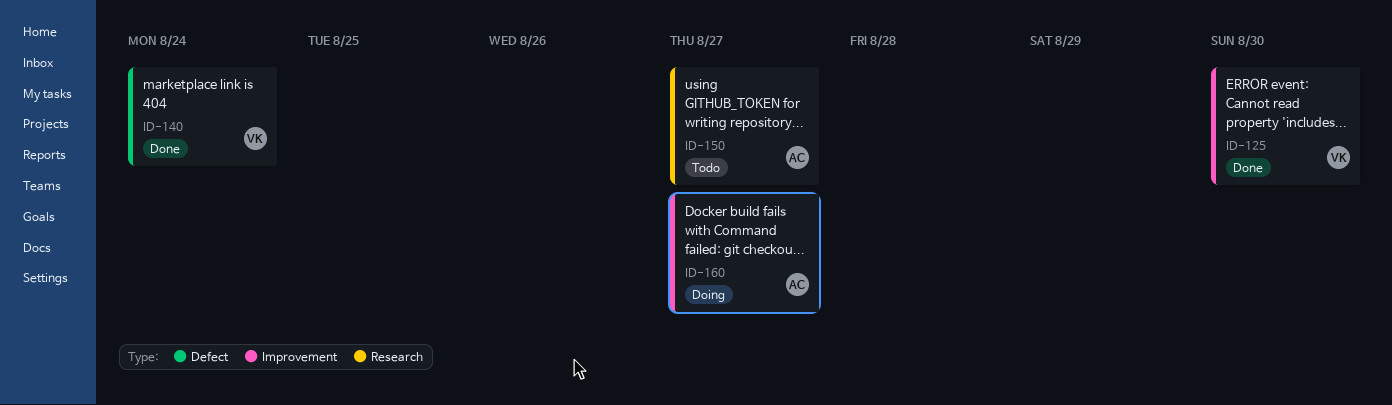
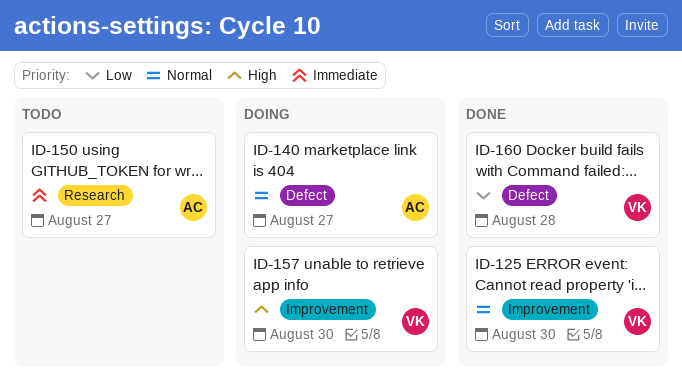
ID-140, status: Done -> Doing
ID-140, owner: VK -> AC
ID-140, due: Aug 24 -> Aug 27
ID-157: none -> present
ID-160, status: Doing -> Done
ID-160, owner: AC -> VK
ID-160, label: Improvement -> Defect
ID-160, due: Aug 27 -> Aug 28

